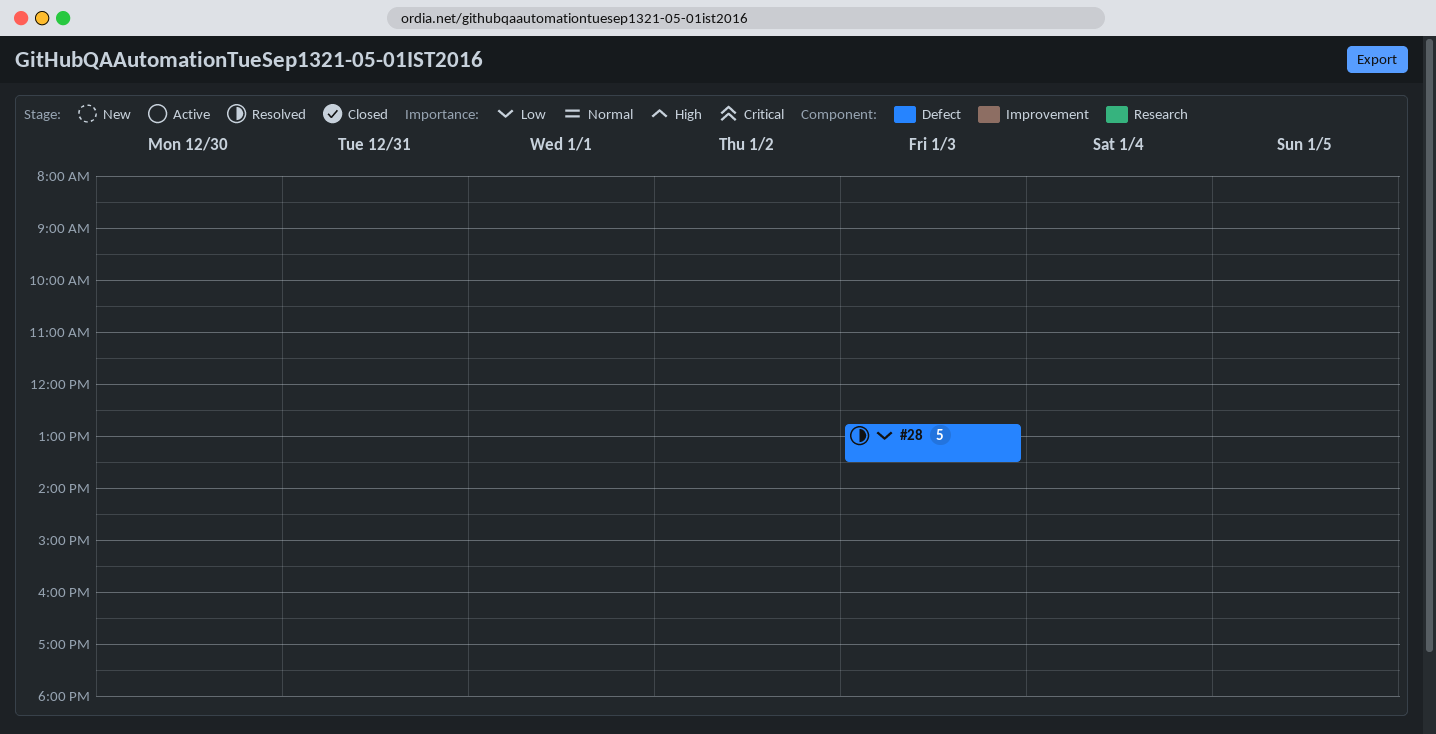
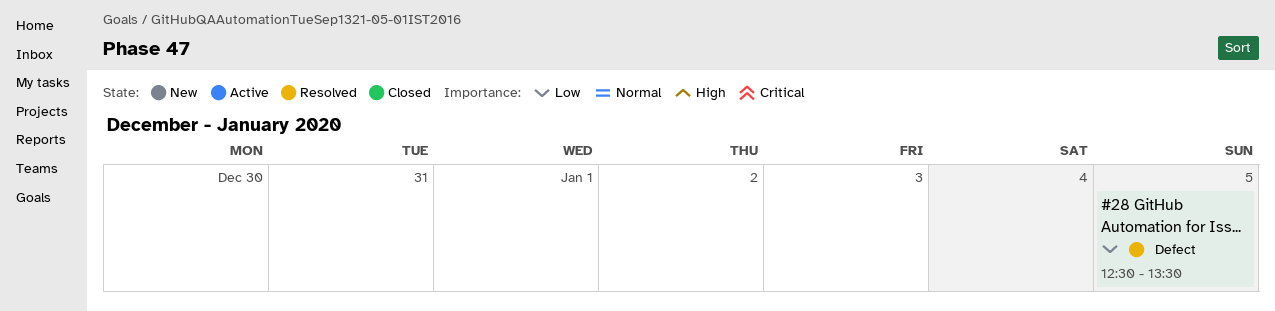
#28, day: Jan 3 -> Jan 5
#28, begins: 12:45 -> 12:30

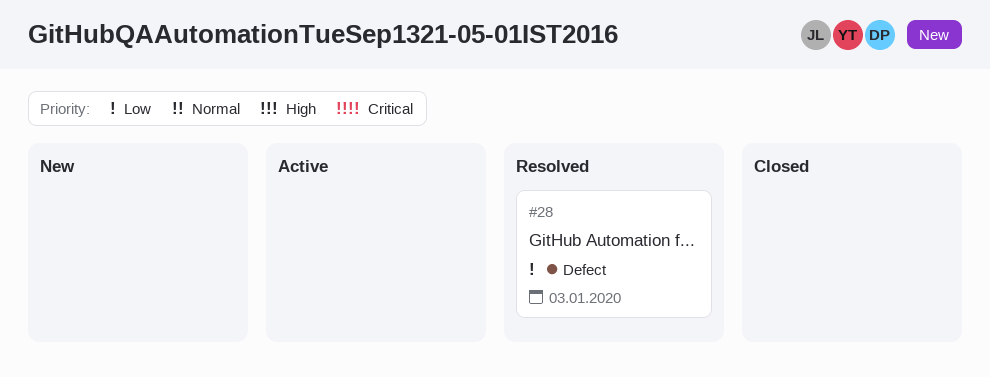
#28, day: Jan 5 -> Jan 3

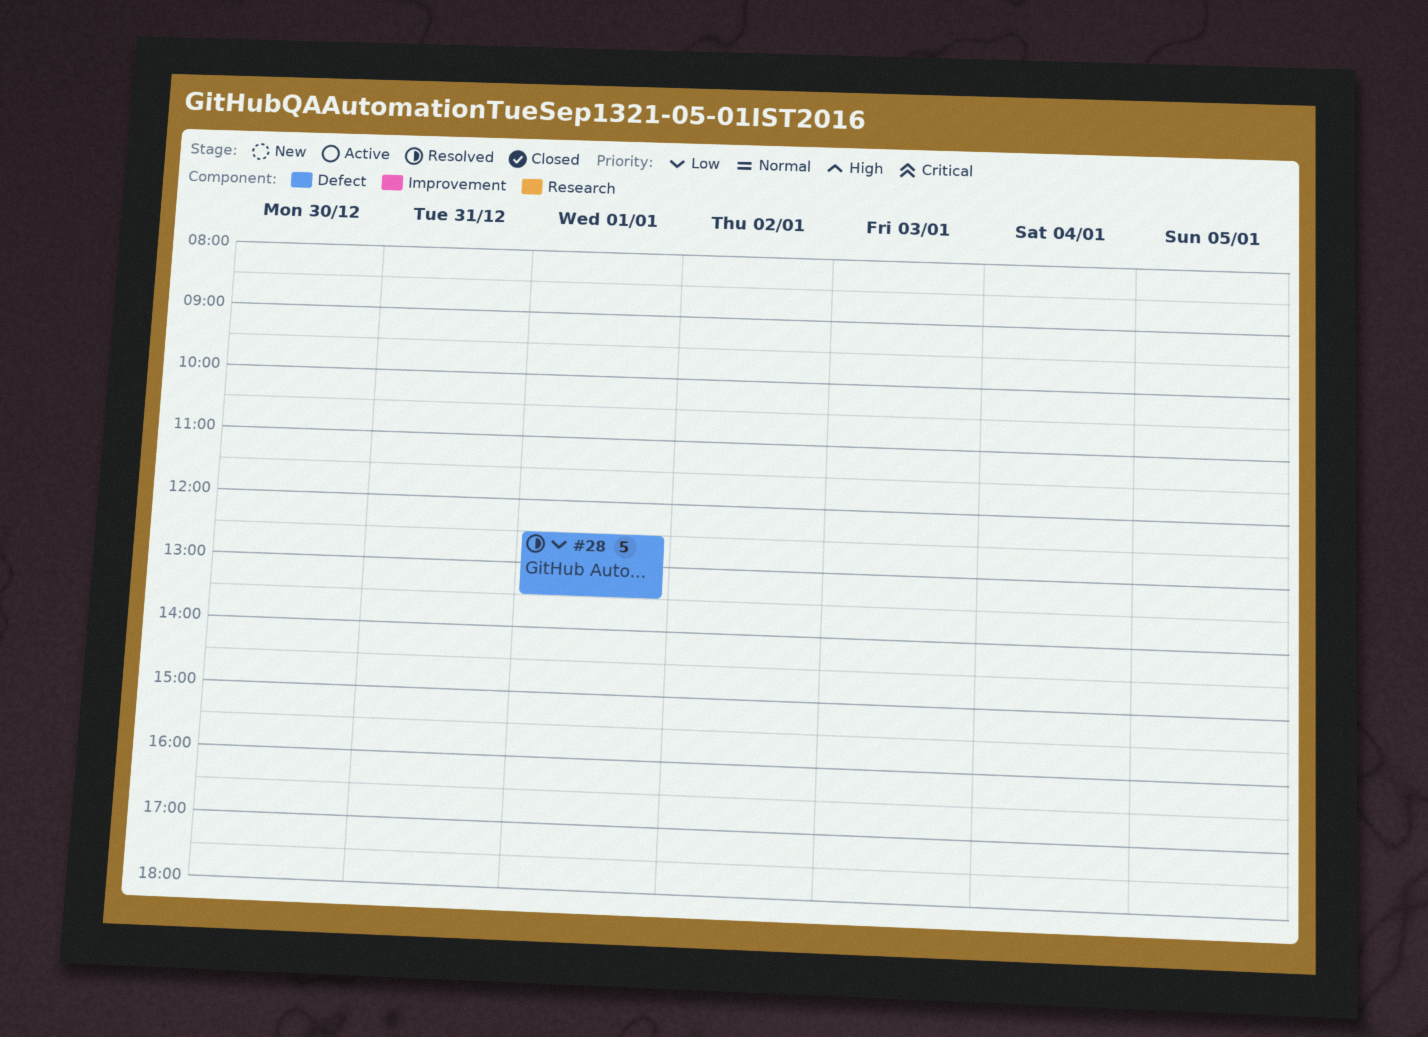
#28, day: Jan 3 -> Jan 1

